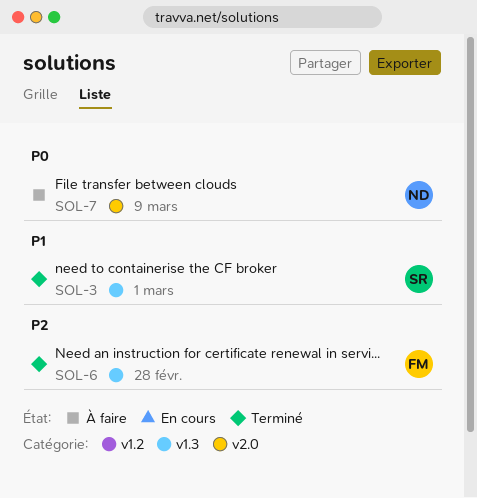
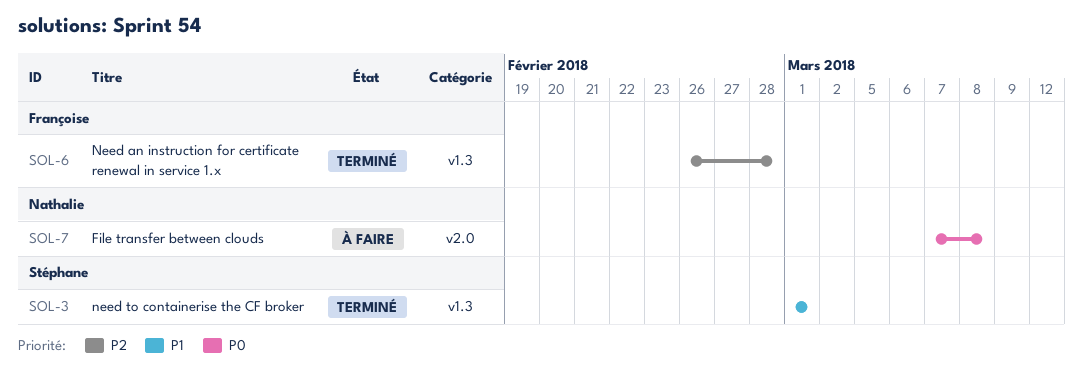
SOL-7, due: Mar 9 -> Mar 8

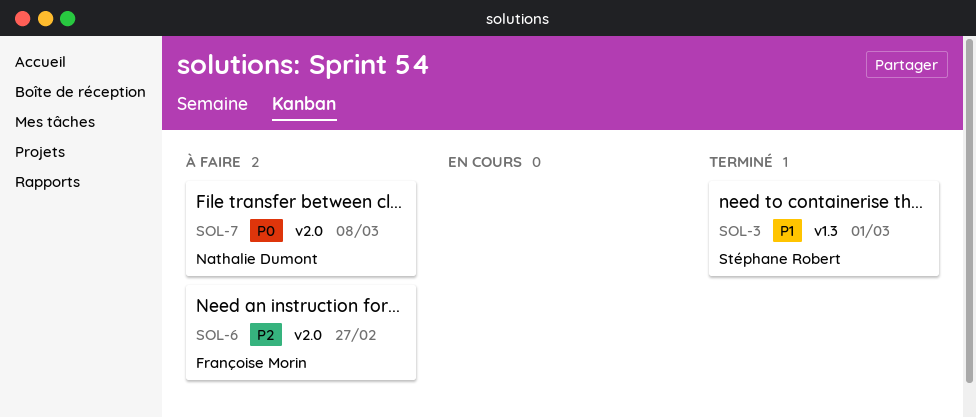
SOL-6, status: Terminé -> À faire
SOL-6, label: v1.3 -> v2.0
SOL-6, due: Feb 28 -> Feb 27

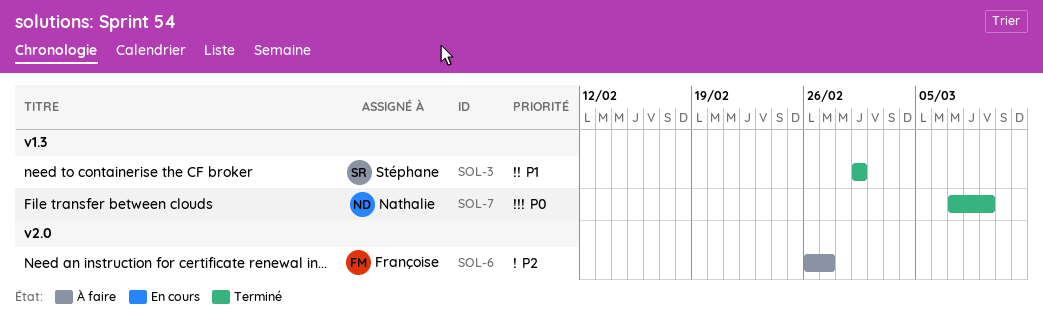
SOL-7, status: À faire -> Terminé
SOL-7, label: v2.0 -> v1.3
SOL-7, due: Mar 8 -> Mar 9

